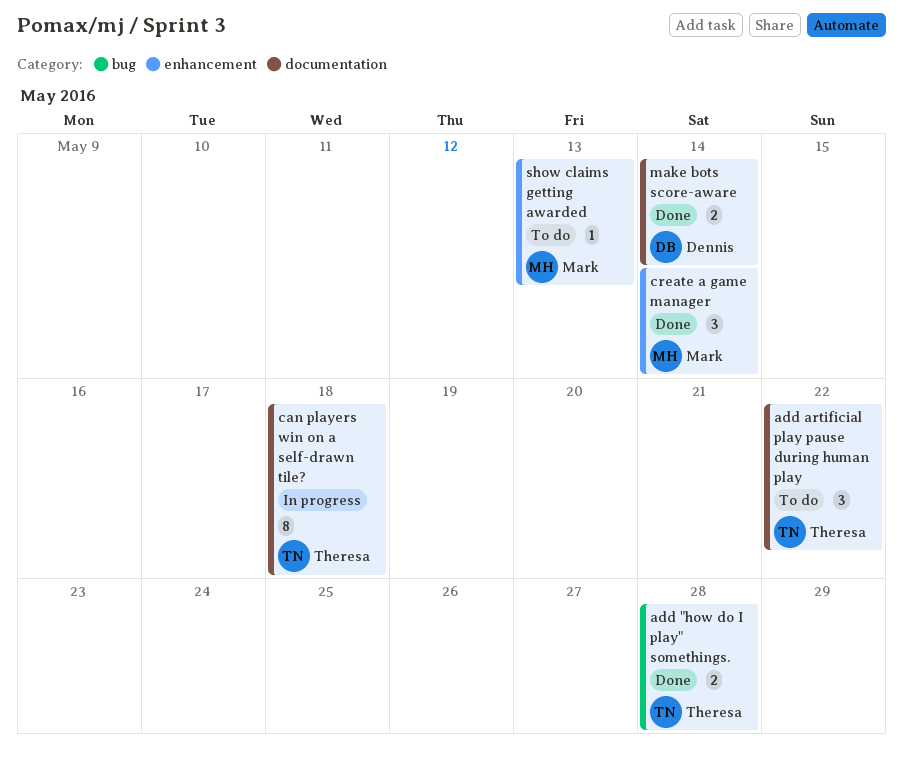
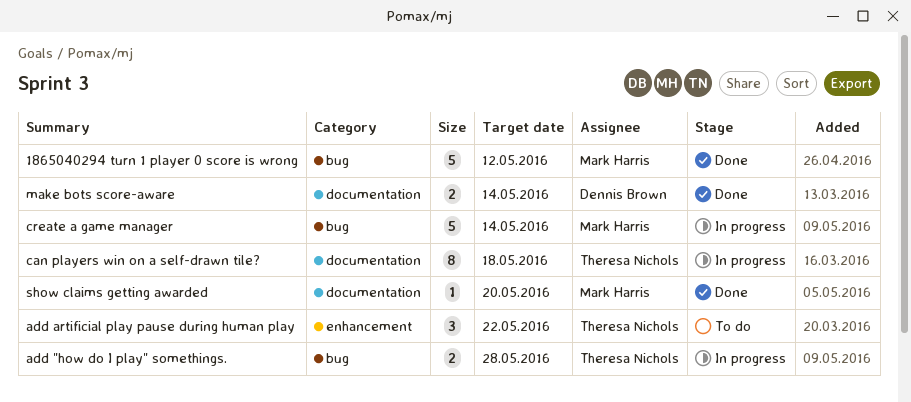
1865040294 turn 1 player 0 score is wrong: none -> present
add "how do I play" somethings., status: Done -> In progress
add artificial play pause during human play, label: documentation -> enhancement
create a game manager, status: Done -> In progress
create a game manager, label: enhancement -> bug
create a game manager, estimate: 3 -> 5
show claims getting awarded, status: To do -> Done
show claims getting awarded, label: enhancement -> documentation
show claims getting awarded, due: May 13 -> May 20

